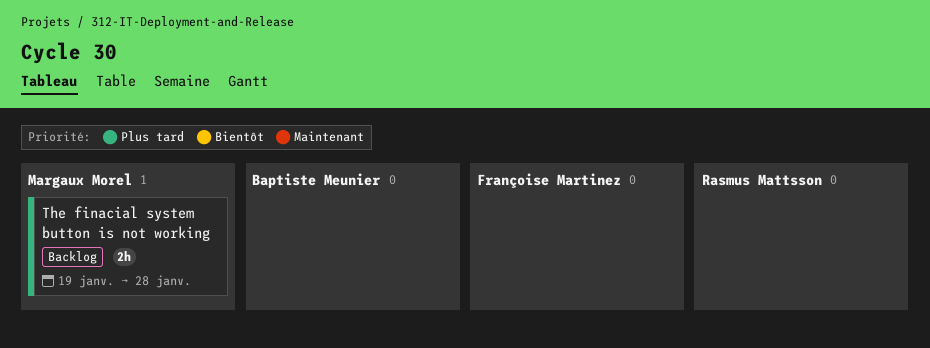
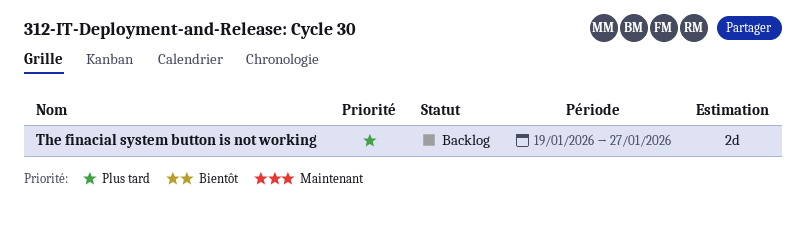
The finacial system button is not working, estimate: 2h -> 2d
The finacial system button is not working, due: Jan 28 -> Jan 27

